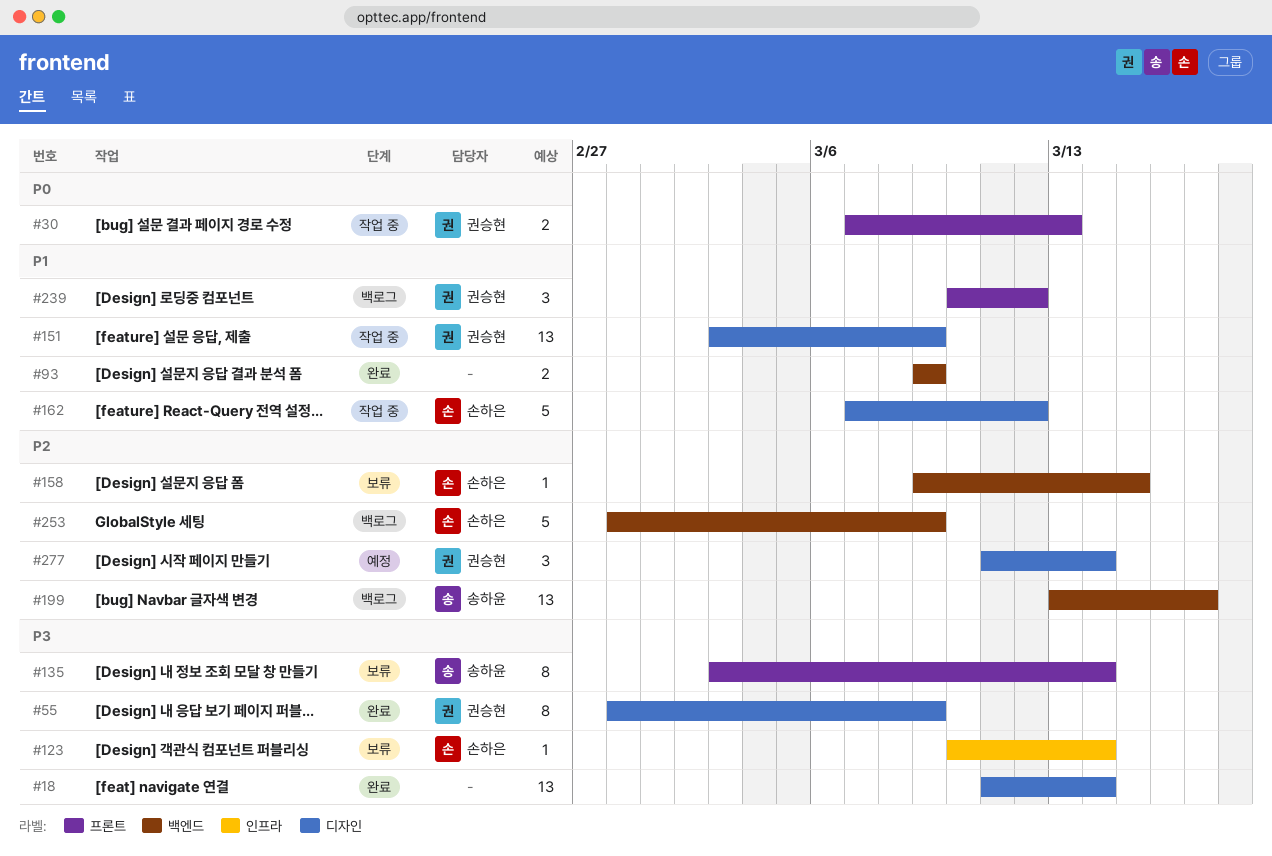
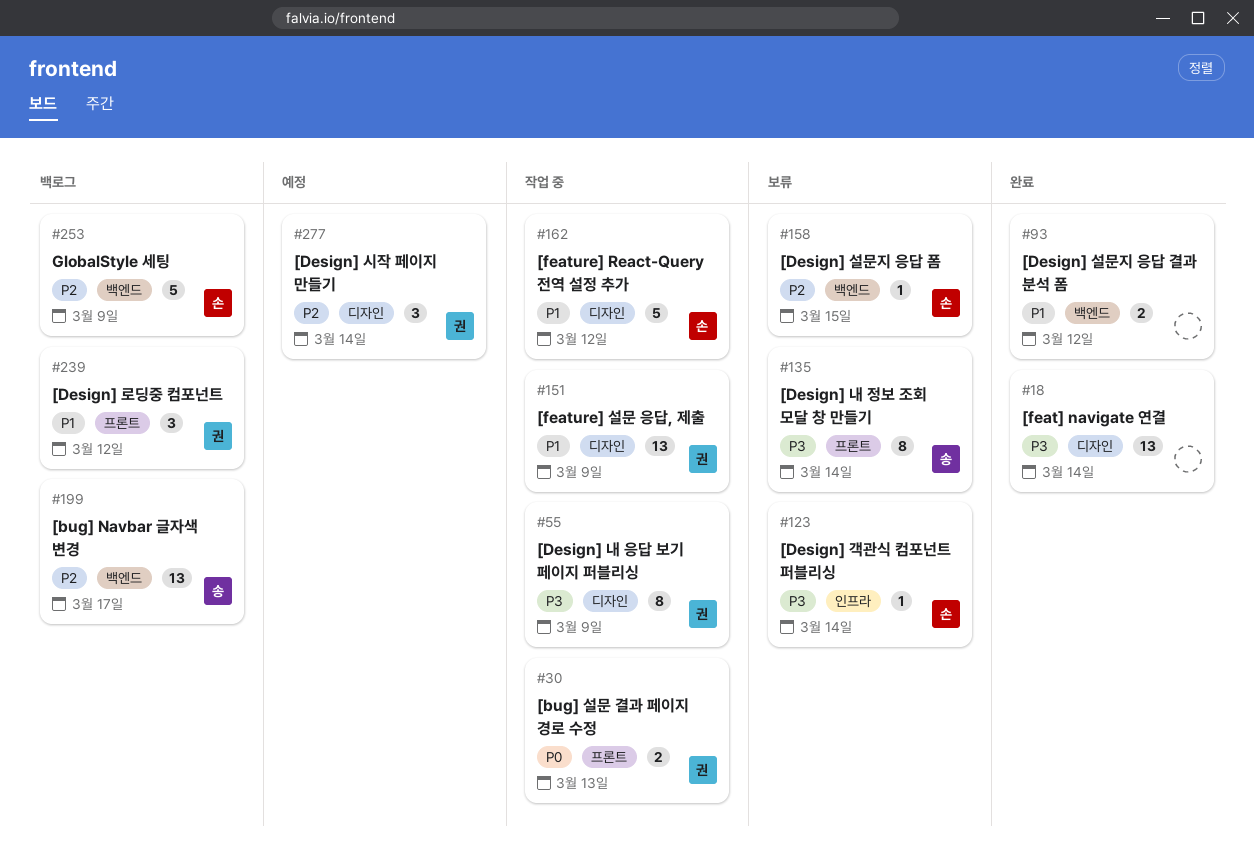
#55, status: 완료 -> 작업 중
#93, due: Mar 9 -> Mar 12

